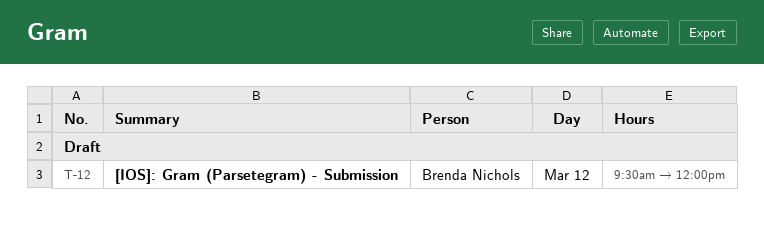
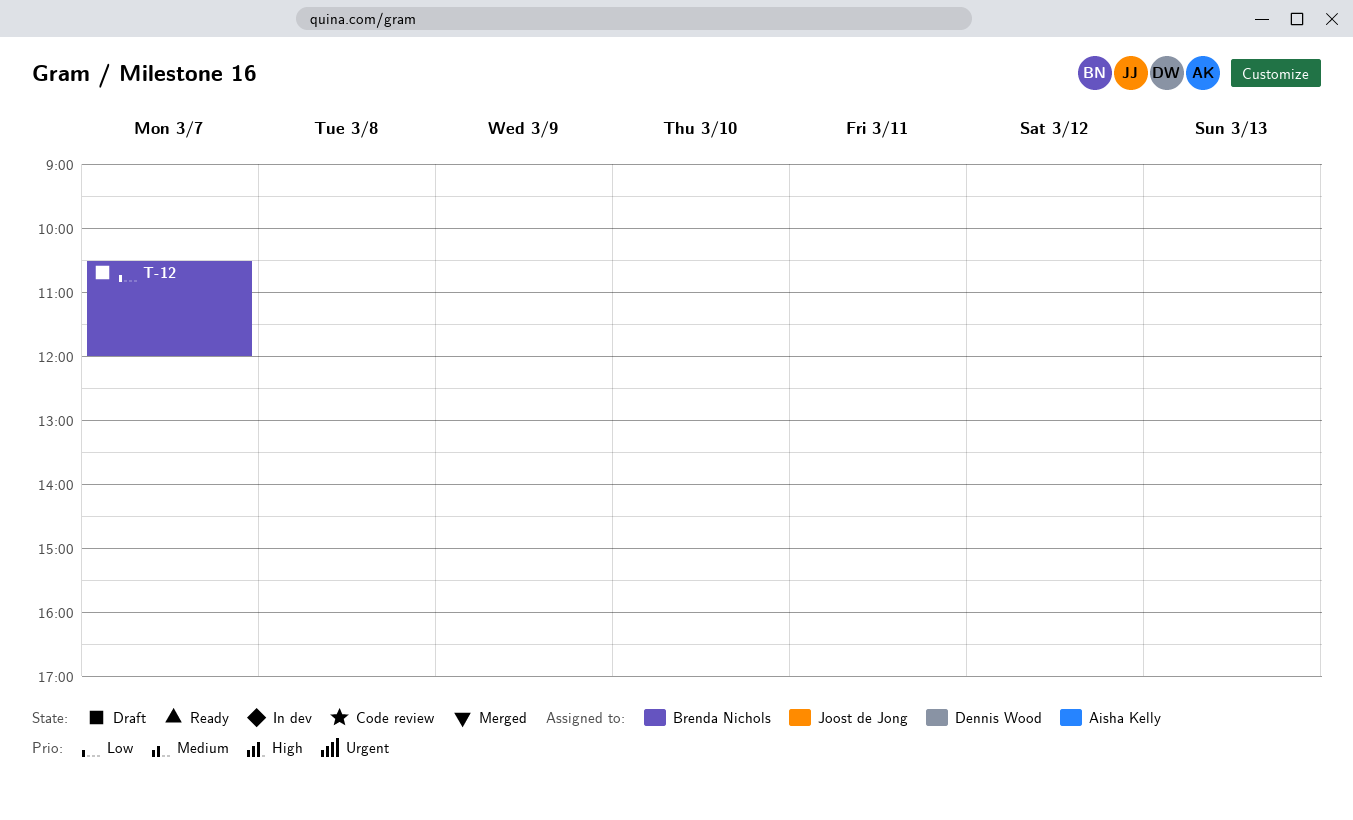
T-12, day: Mar 12 -> Mar 7
T-12, begins: 09:30 -> 10:30

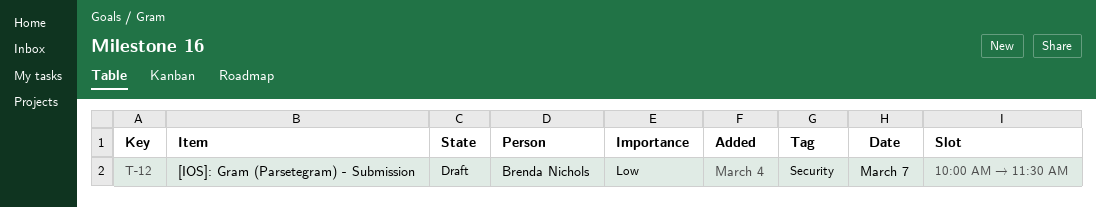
T-12, begins: 10:30 -> 10:00
T-12, ends: 12:00 -> 11:30

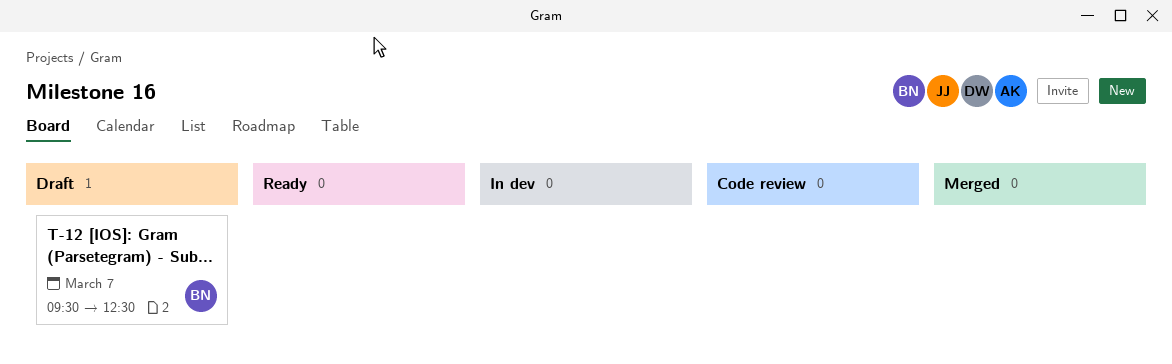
T-12, begins: 10:00 -> 09:30
T-12, ends: 11:30 -> 12:30

